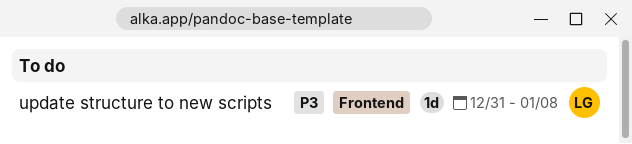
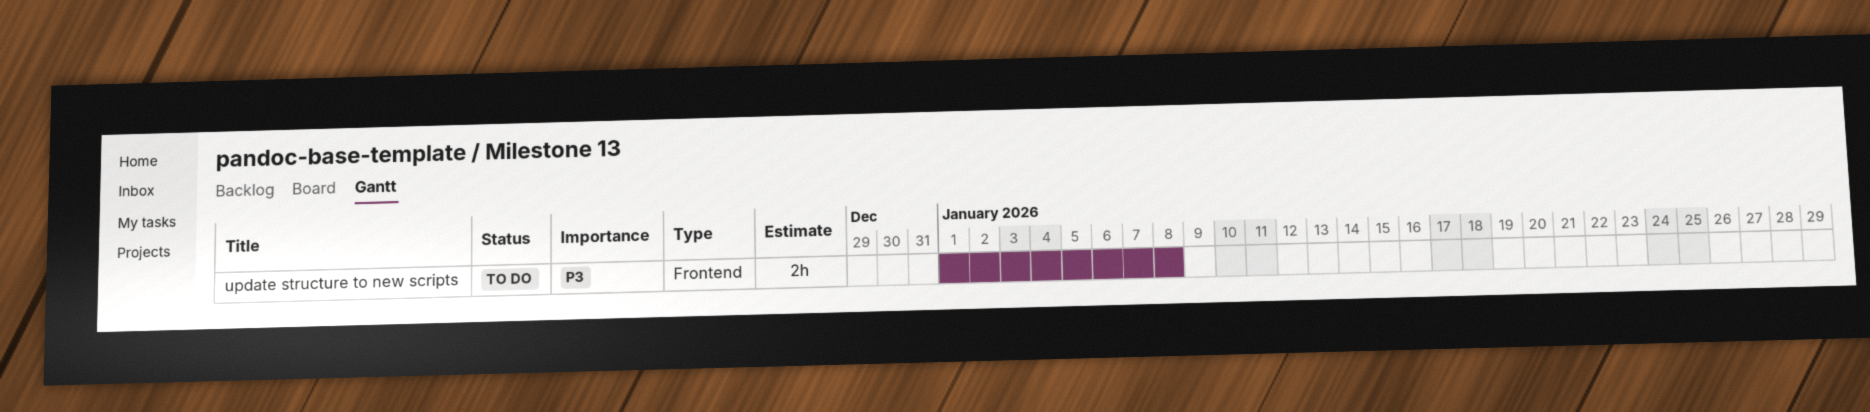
update structure to new scripts, estimate: 1d -> 2h
update structure to new scripts, start: Dec 31 -> Jan 1

